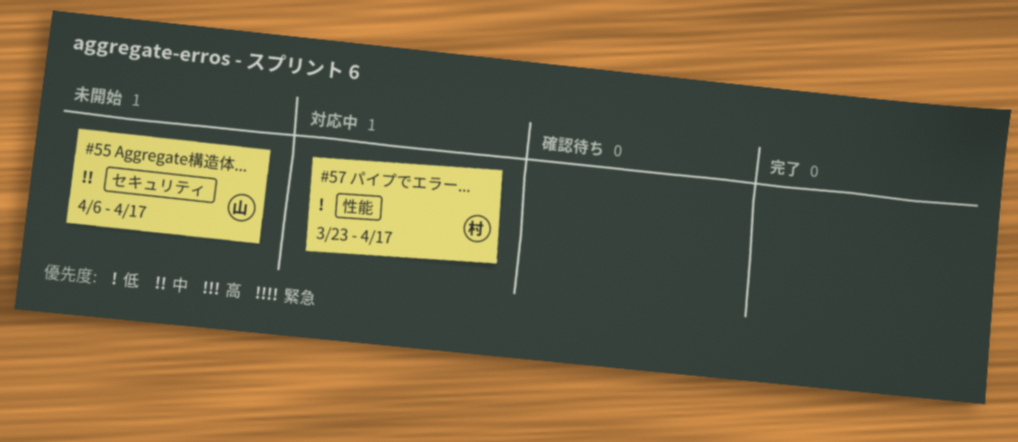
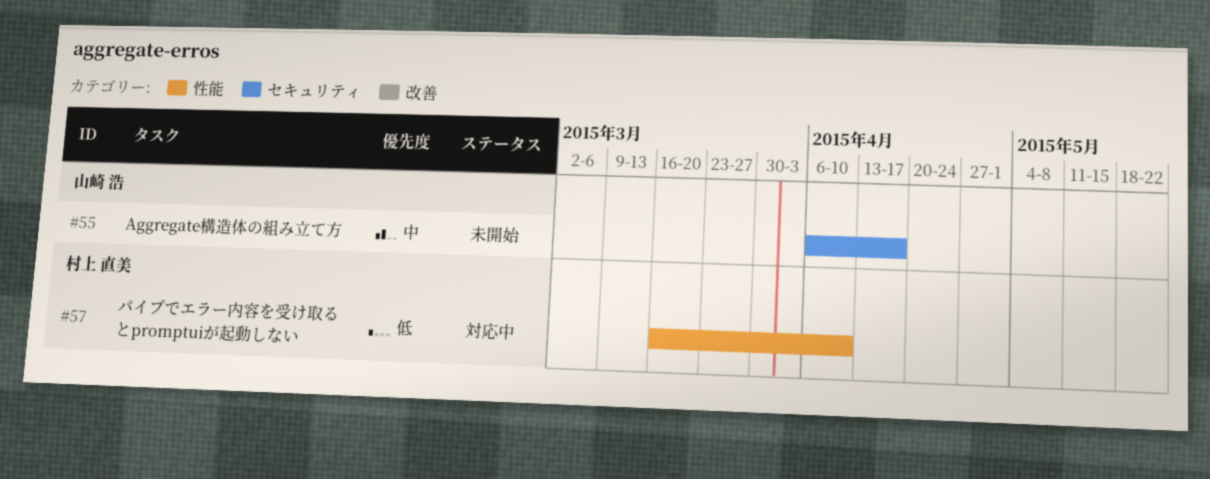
#57, start: Mar 23 -> Mar 16
#57, due: Apr 17 -> Apr 10

